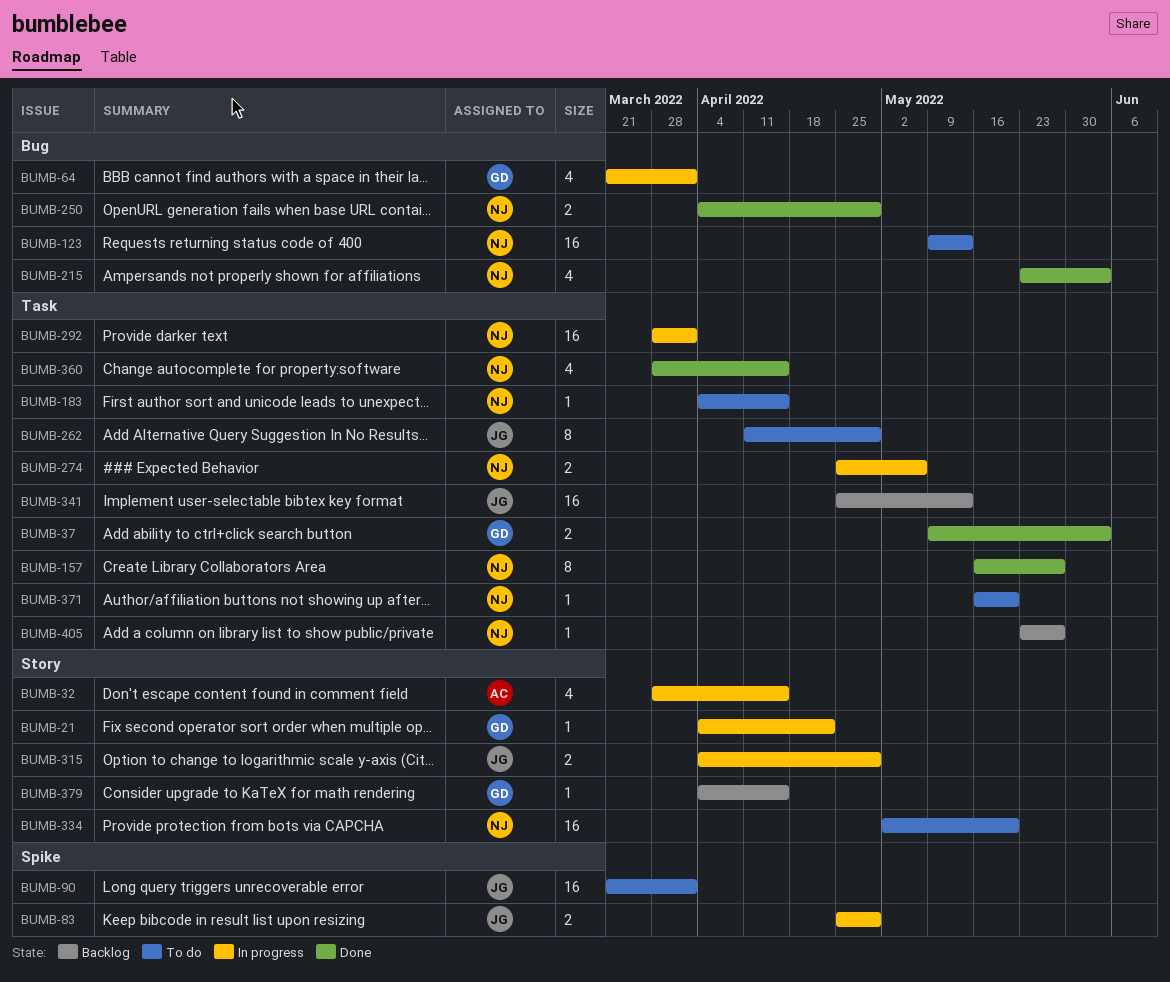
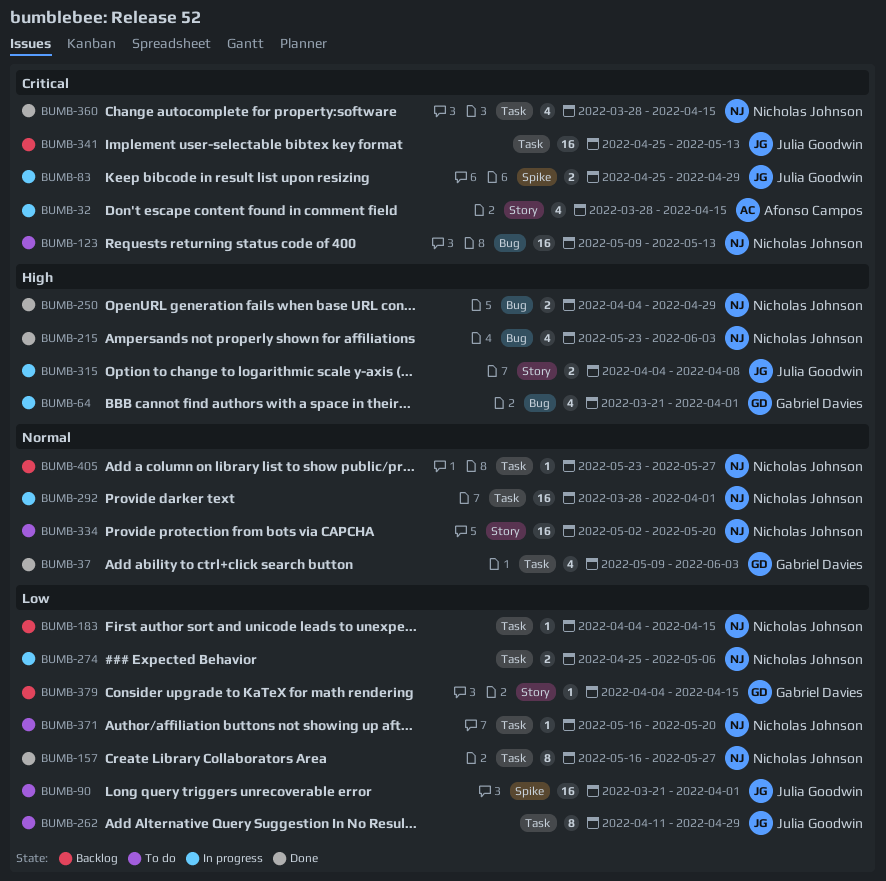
BUMB-21: present -> none
BUMB-37, estimate: 2 -> 4
BUMB-183, status: To do -> Backlog
BUMB-315, due: Apr 29 -> Apr 8

